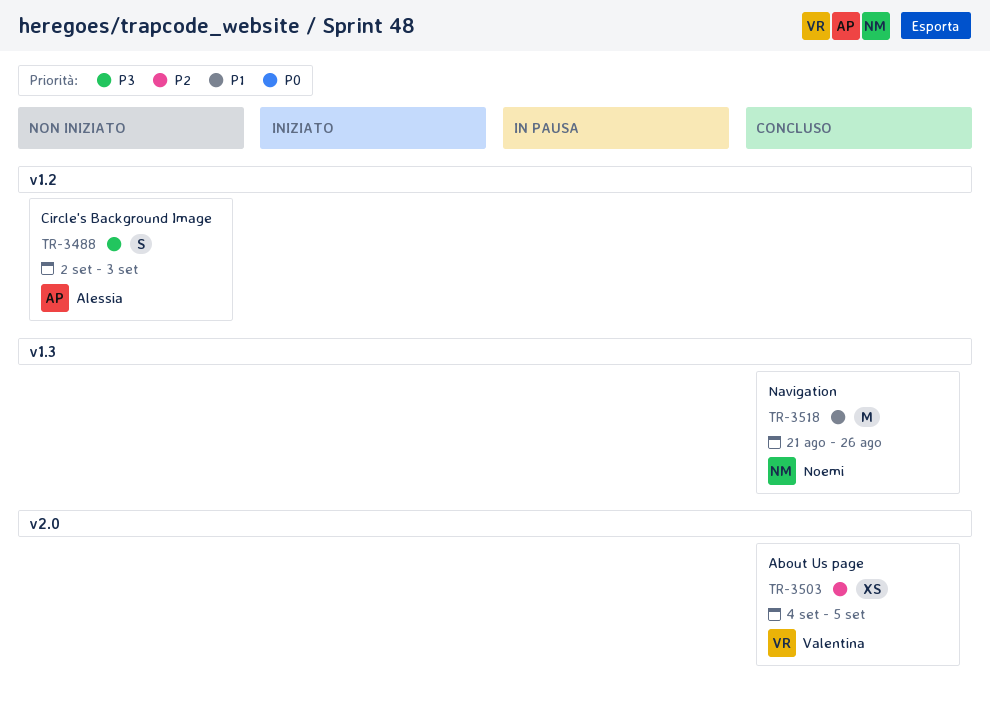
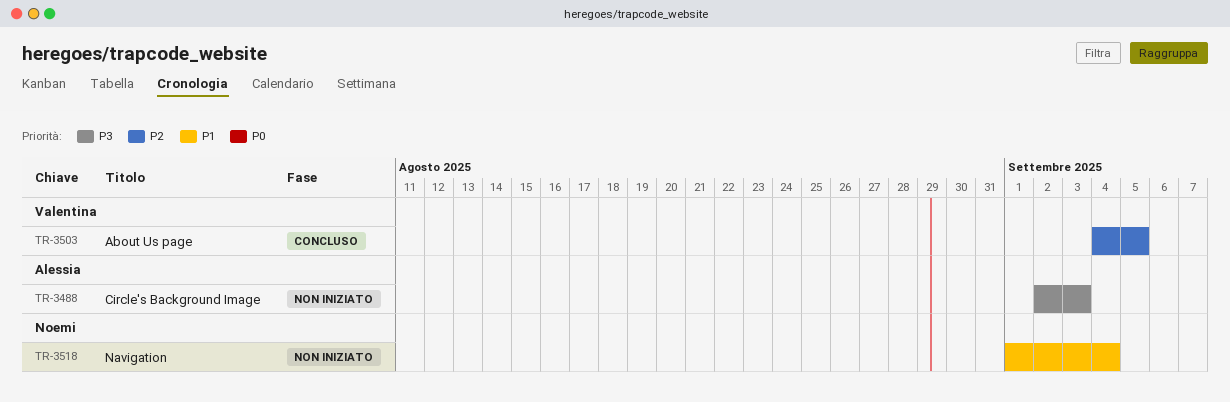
TR-3518, status: Concluso -> Non iniziato
TR-3518, start: Aug 21 -> Sep 1
TR-3518, due: Aug 26 -> Sep 4

